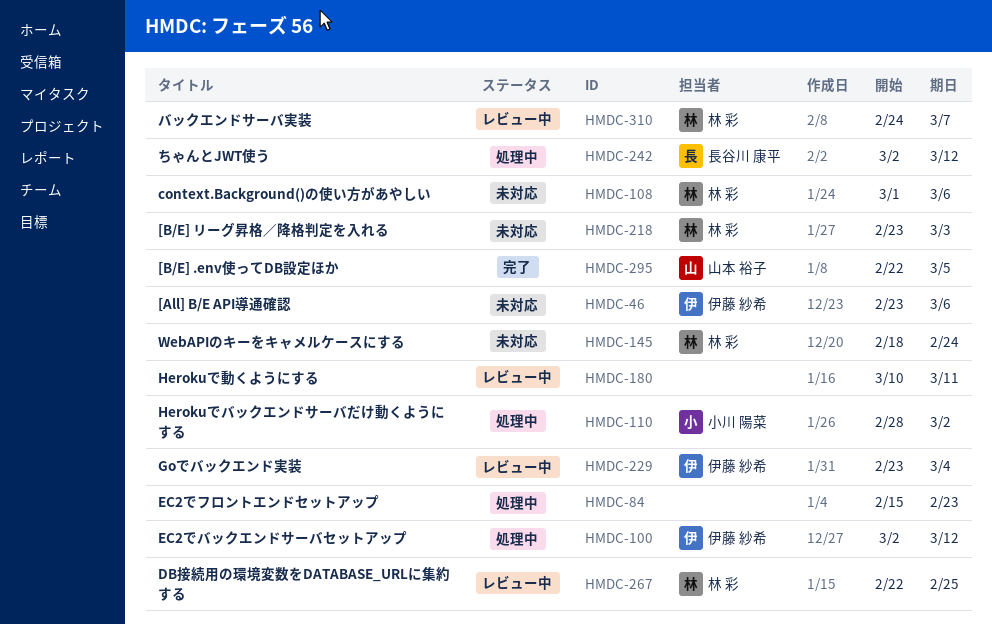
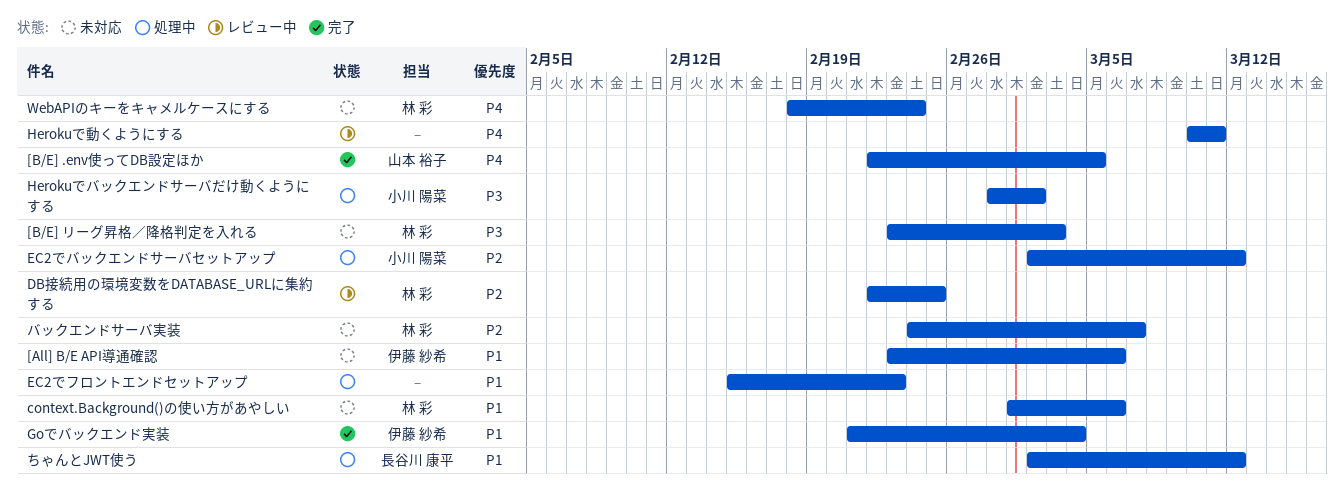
EC2でバックエンドサーバセットアップ, owner: 伊藤 紗希 -> 小川 陽菜
Goでバックエンド実装, status: レビュー中 -> 完了
Goでバックエンド実装, start: Feb 23 -> Feb 21
バックエンドサーバ実装, status: レビュー中 -> 未対応

